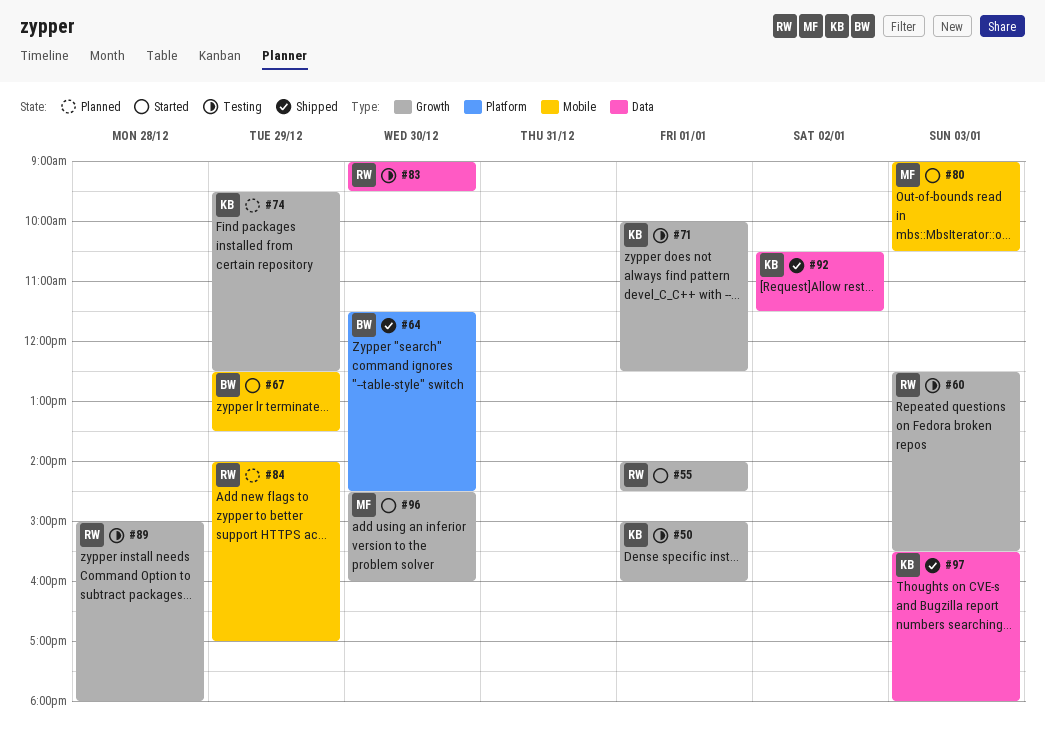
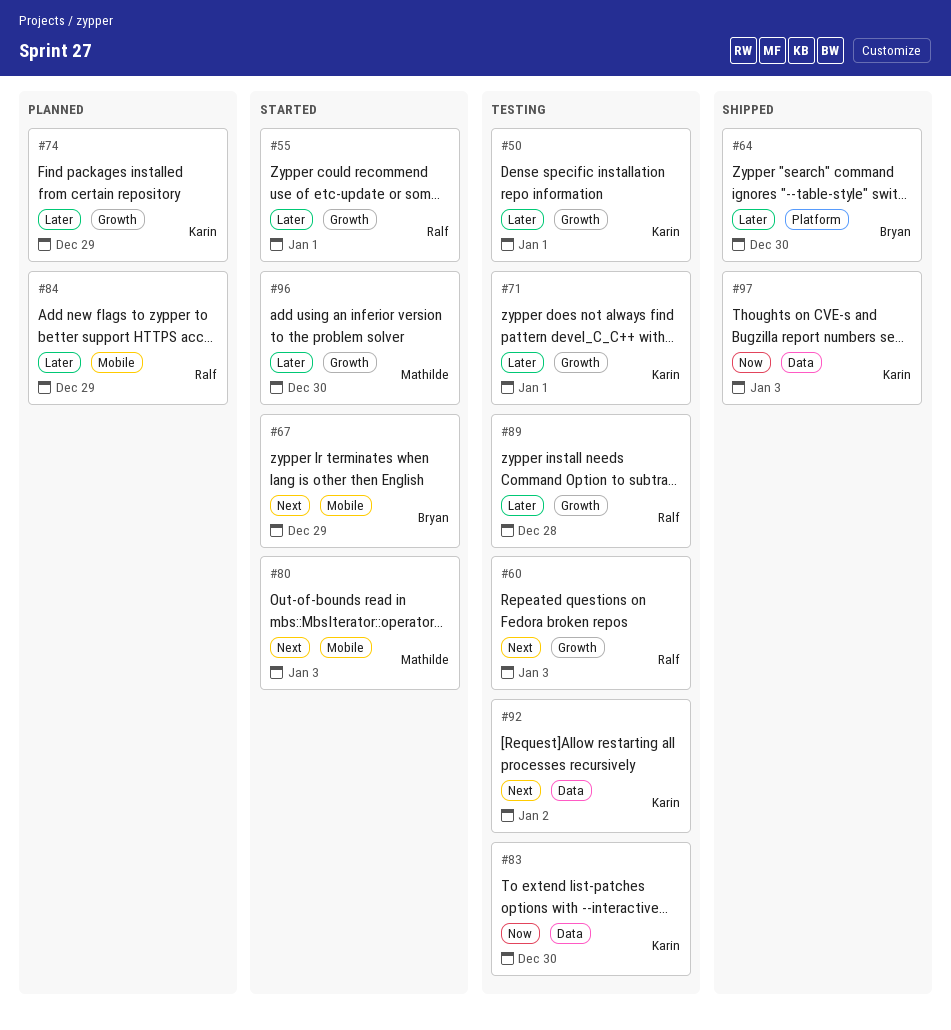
#83, owner: Ralf -> Karin
#92, status: Shipped -> Testing

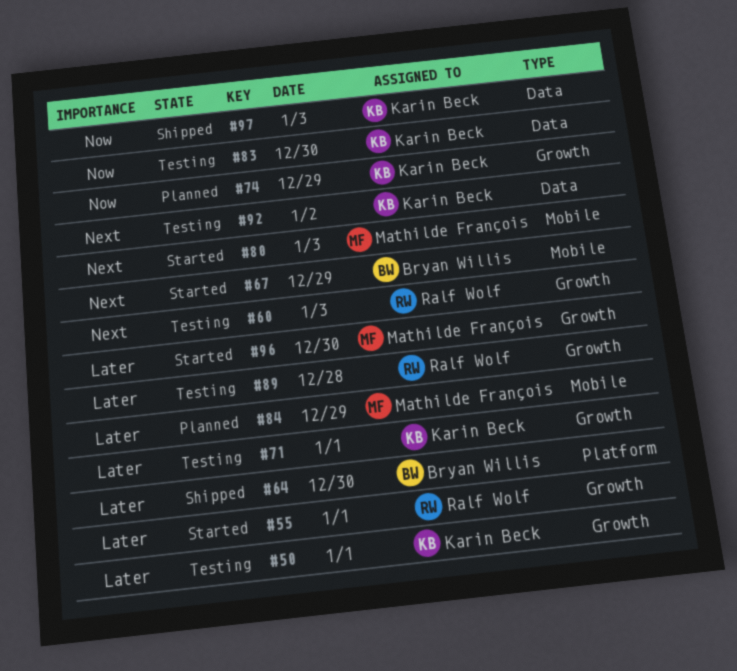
#74, priority: Later -> Now
#84, owner: Ralf Wolf -> Mathilde François

